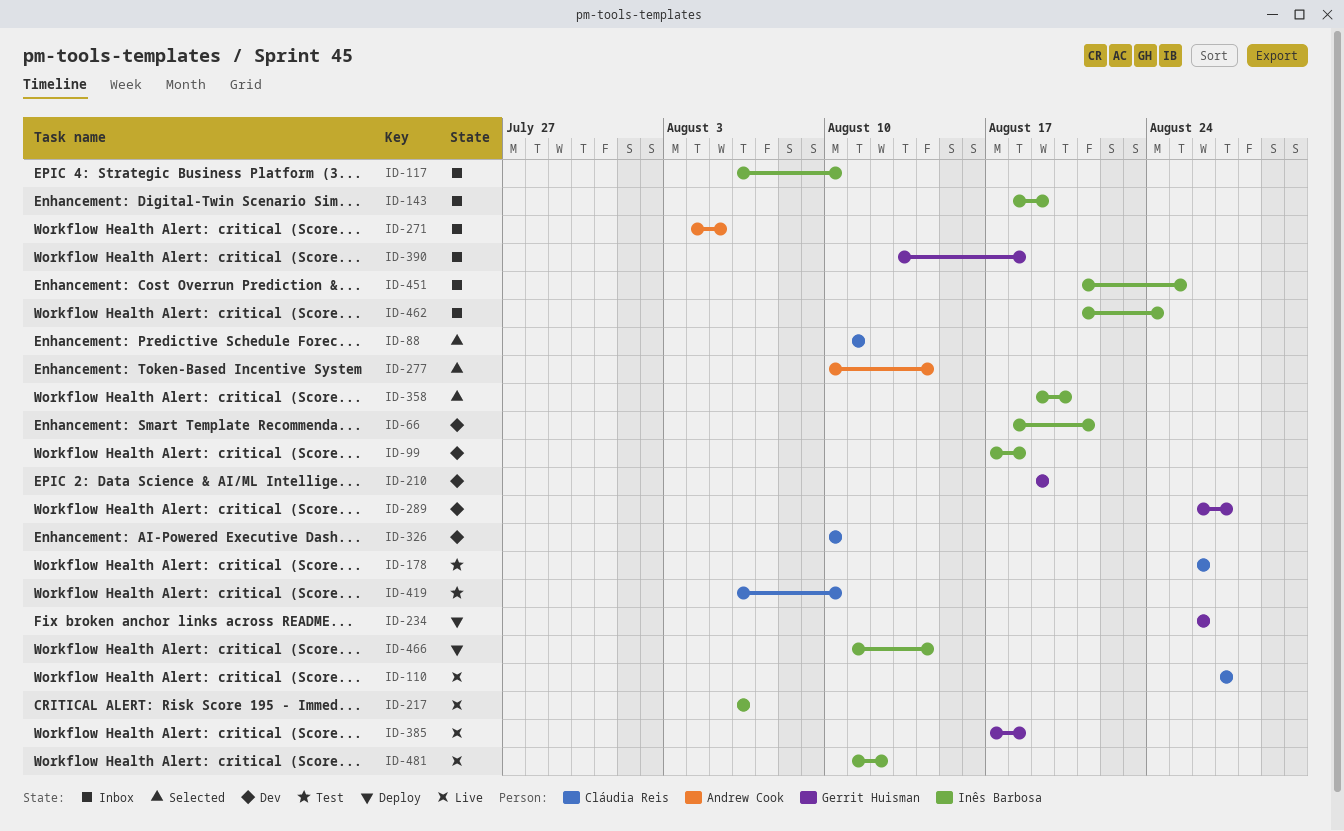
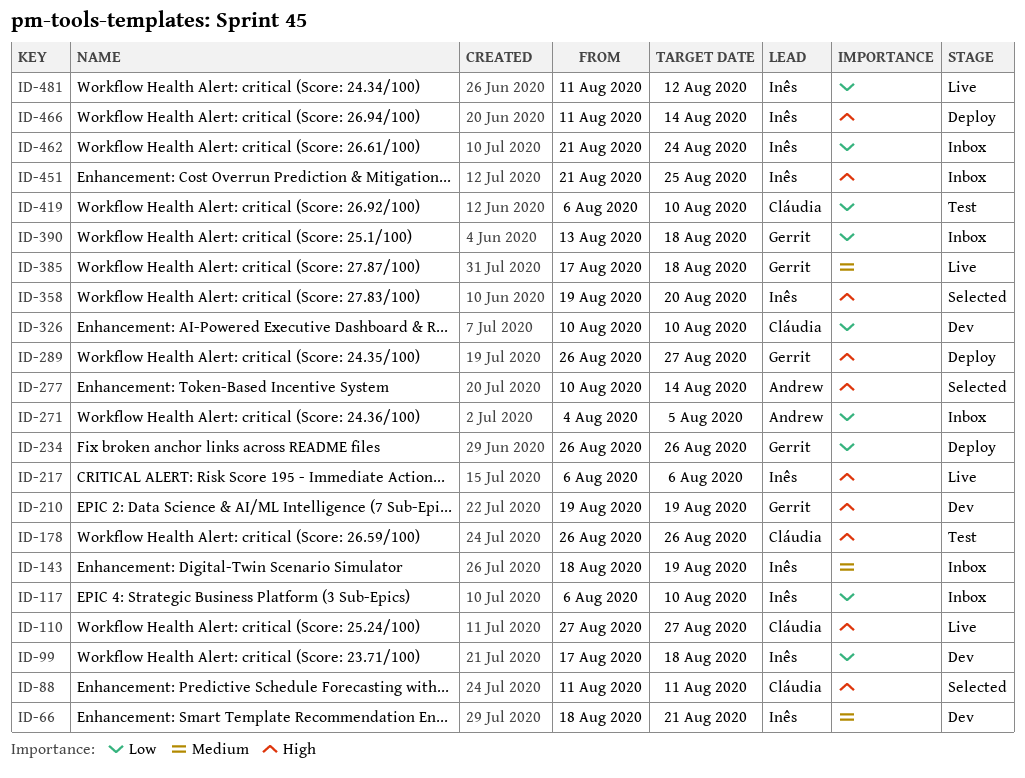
ID-289, status: Dev -> Deploy

